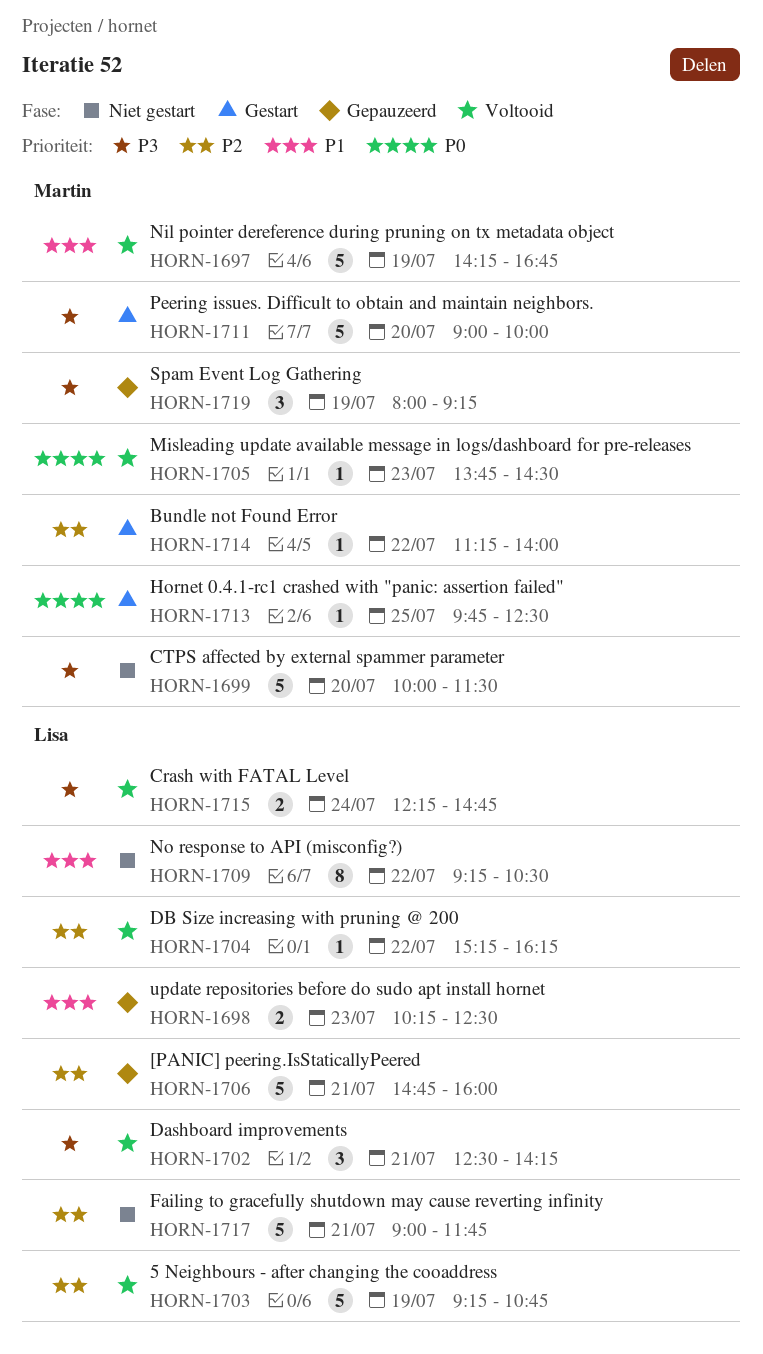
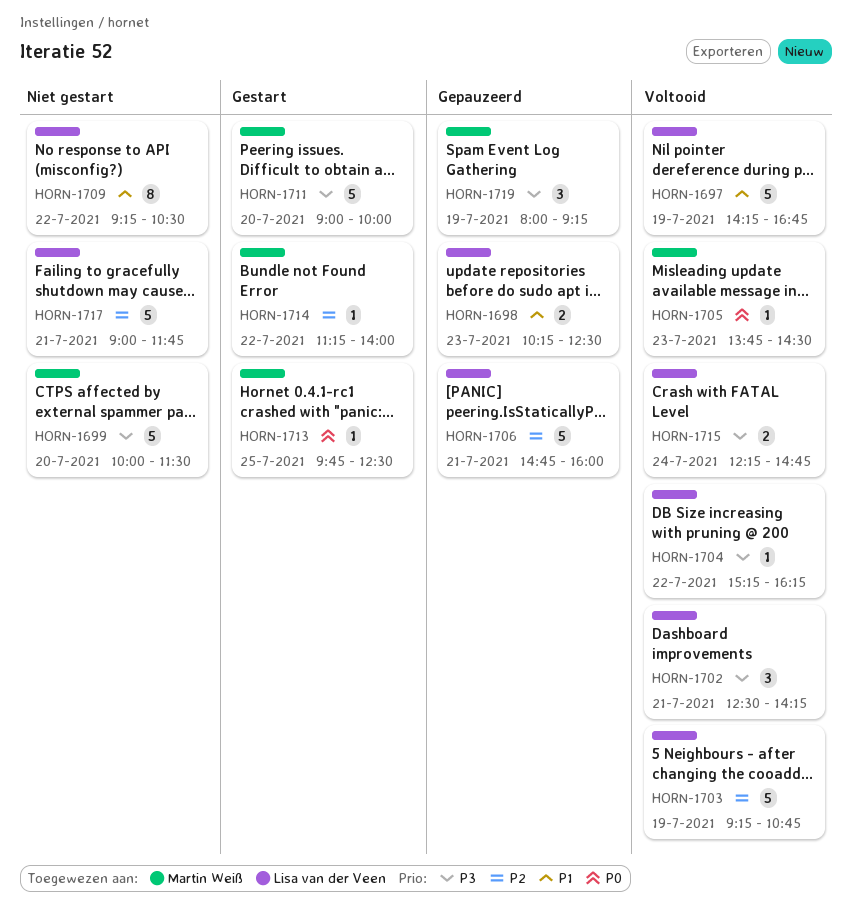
HORN-1697, owner: Martin Weiß -> Lisa van der Veen
HORN-1704, priority: P2 -> P3

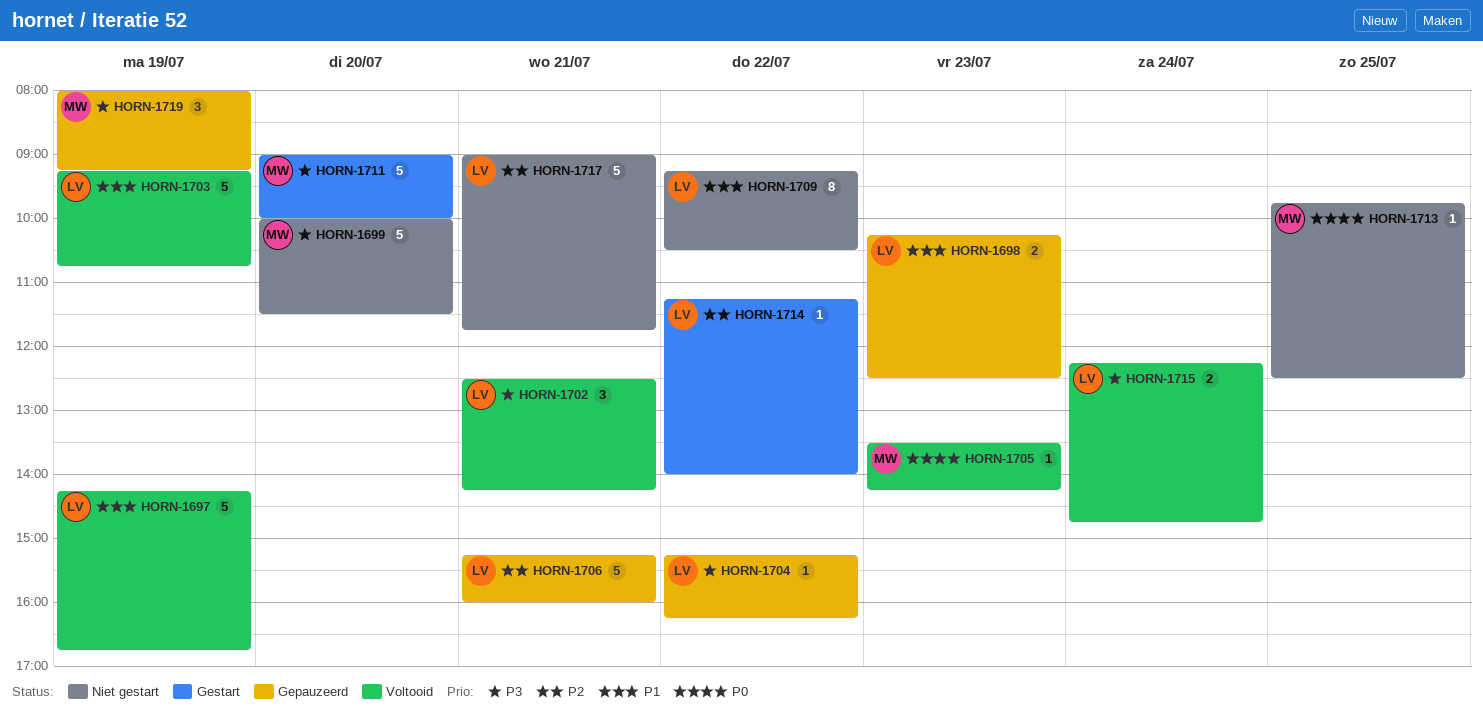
HORN-1703, priority: P2 -> P1
HORN-1704, status: Voltooid -> Gepauzeerd
HORN-1705, begins: 13:45 -> 13:30
HORN-1705, ends: 14:30 -> 14:15
HORN-1706, begins: 14:45 -> 15:15
HORN-1713, status: Gestart -> Niet gestart
HORN-1714, owner: Martin Weiß -> Lisa van der Veen

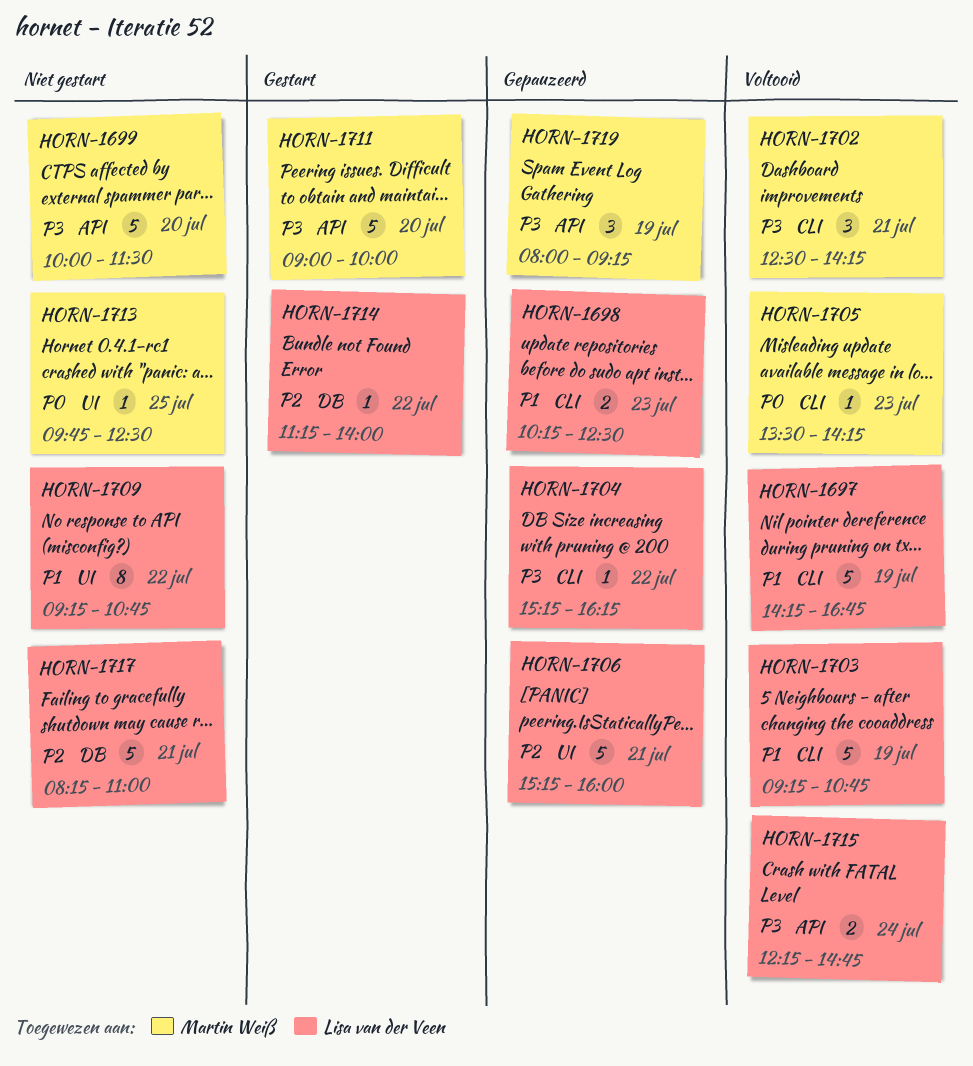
HORN-1702, owner: Lisa van der Veen -> Martin Weiß
HORN-1709, ends: 10:30 -> 10:45
HORN-1717, begins: 09:00 -> 08:15
HORN-1717, ends: 11:45 -> 11:00

